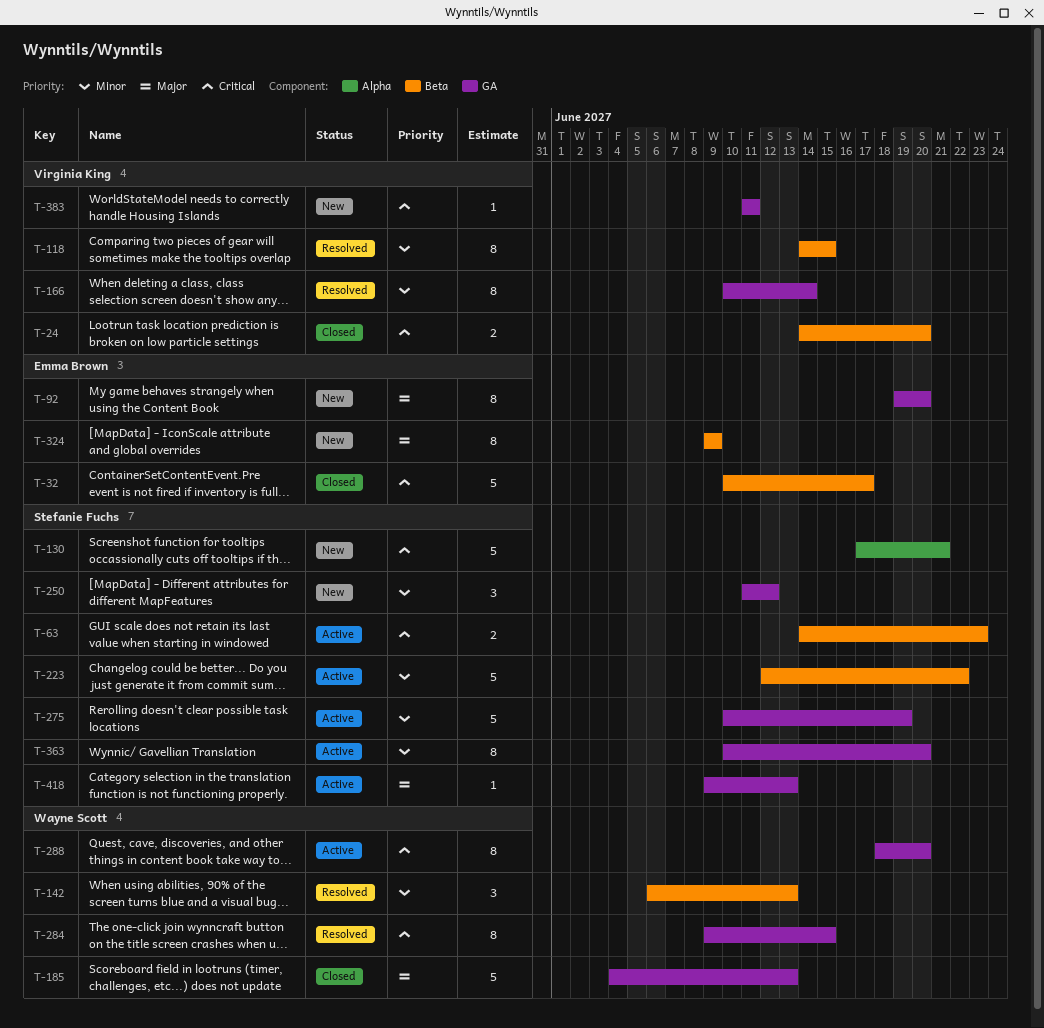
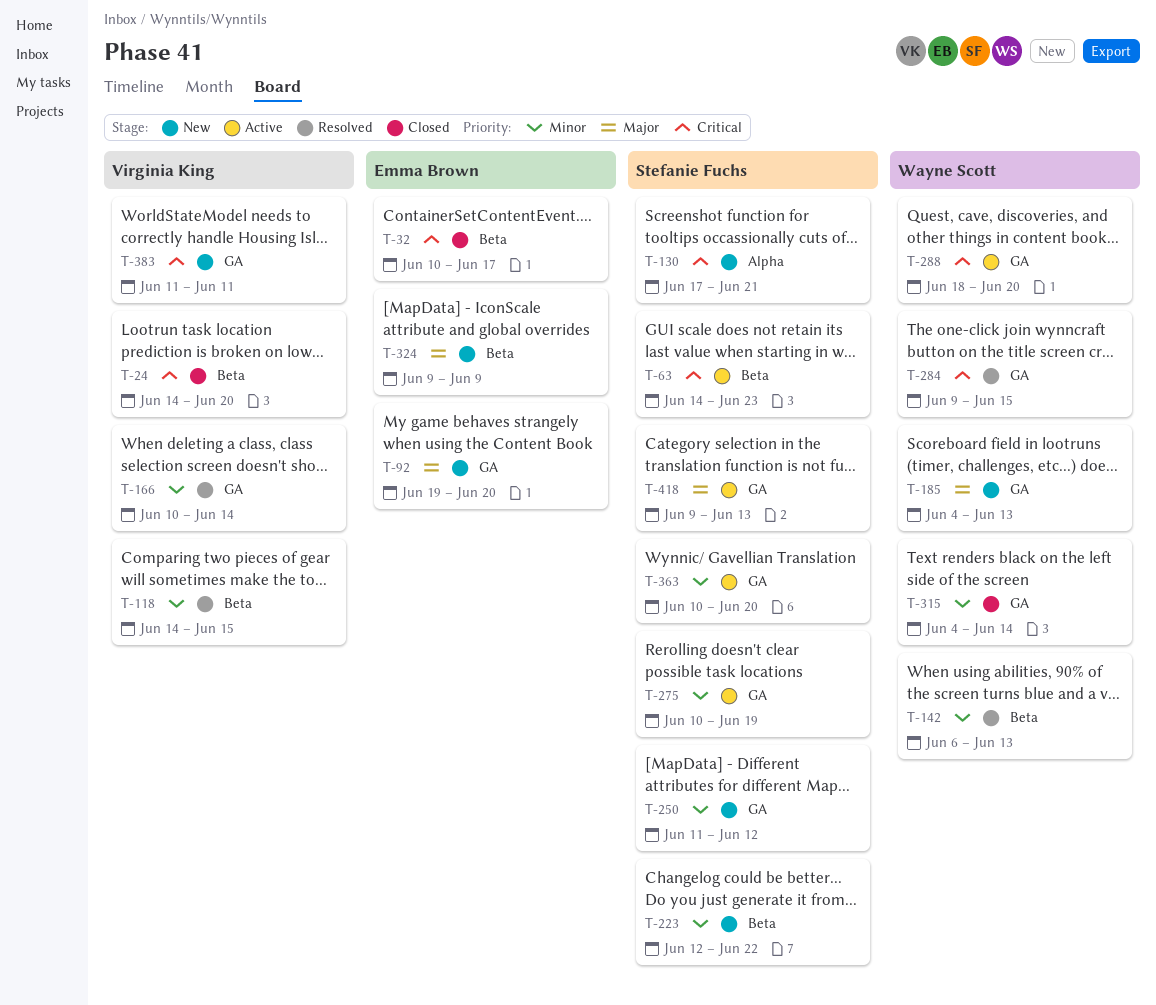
T-185, status: Closed -> New
T-223, status: Active -> New
T-315: none -> present

